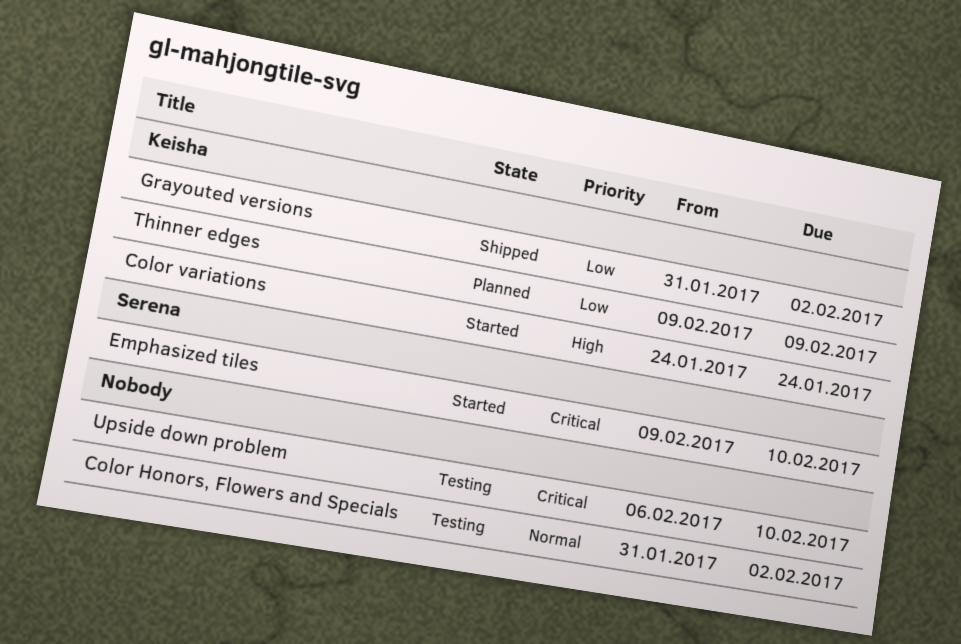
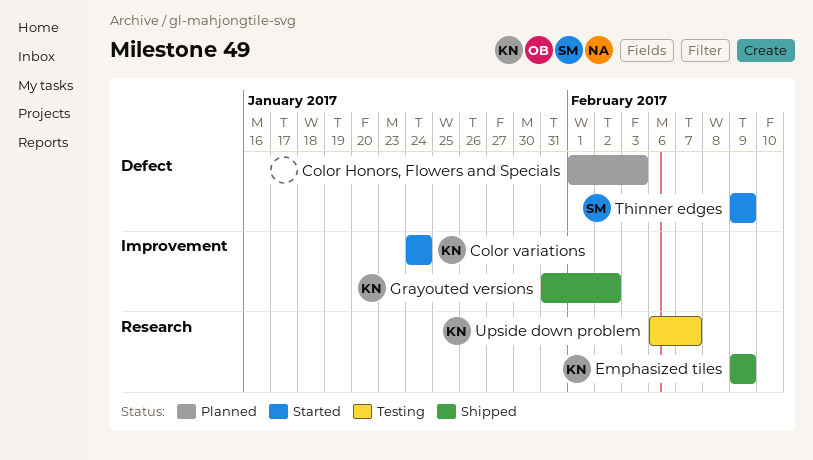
Color Honors, Flowers and Specials, status: Testing -> Planned
Color Honors, Flowers and Specials, start: Jan 31 -> Feb 1
Color Honors, Flowers and Specials, due: Feb 2 -> Feb 3
Emphasized tiles, status: Started -> Shipped
Emphasized tiles, owner: Serena -> Keisha
Emphasized tiles, due: Feb 10 -> Feb 9
Thinner edges, status: Planned -> Started
Thinner edges, owner: Keisha -> Serena
Upside down problem, owner: none -> Keisha
Upside down problem, due: Feb 10 -> Feb 7

